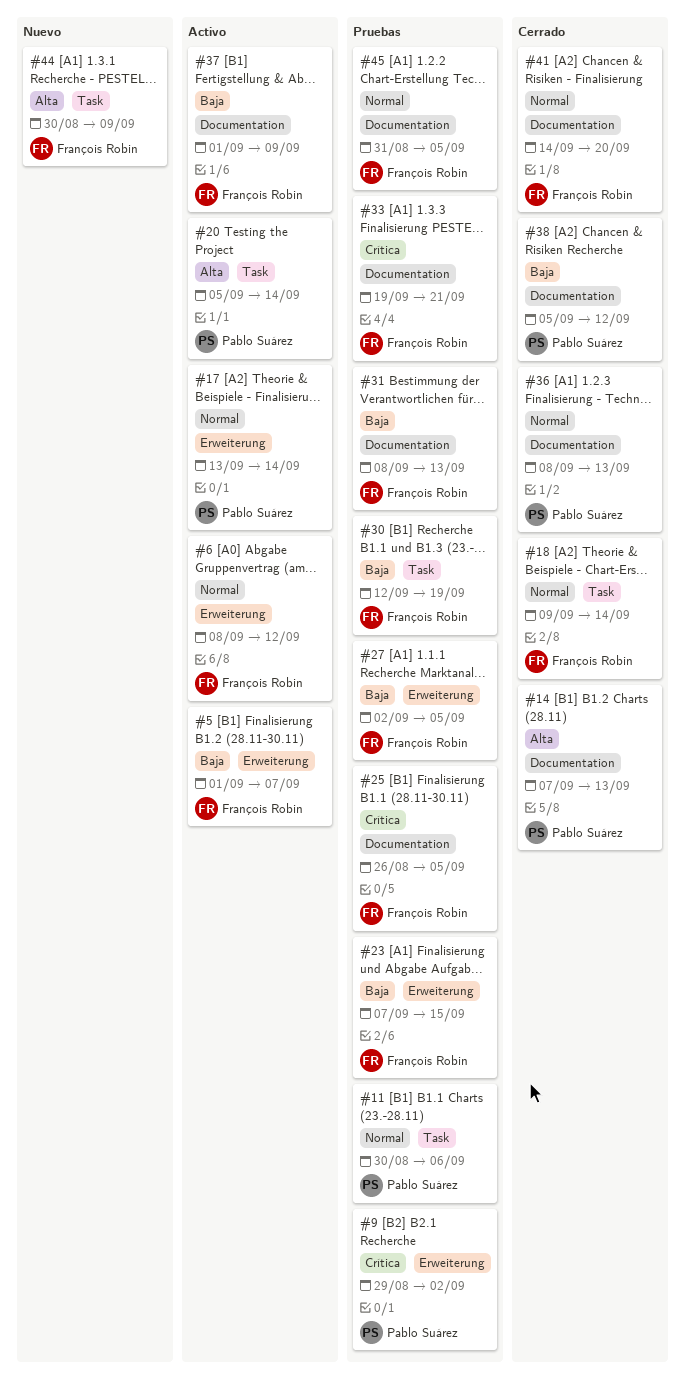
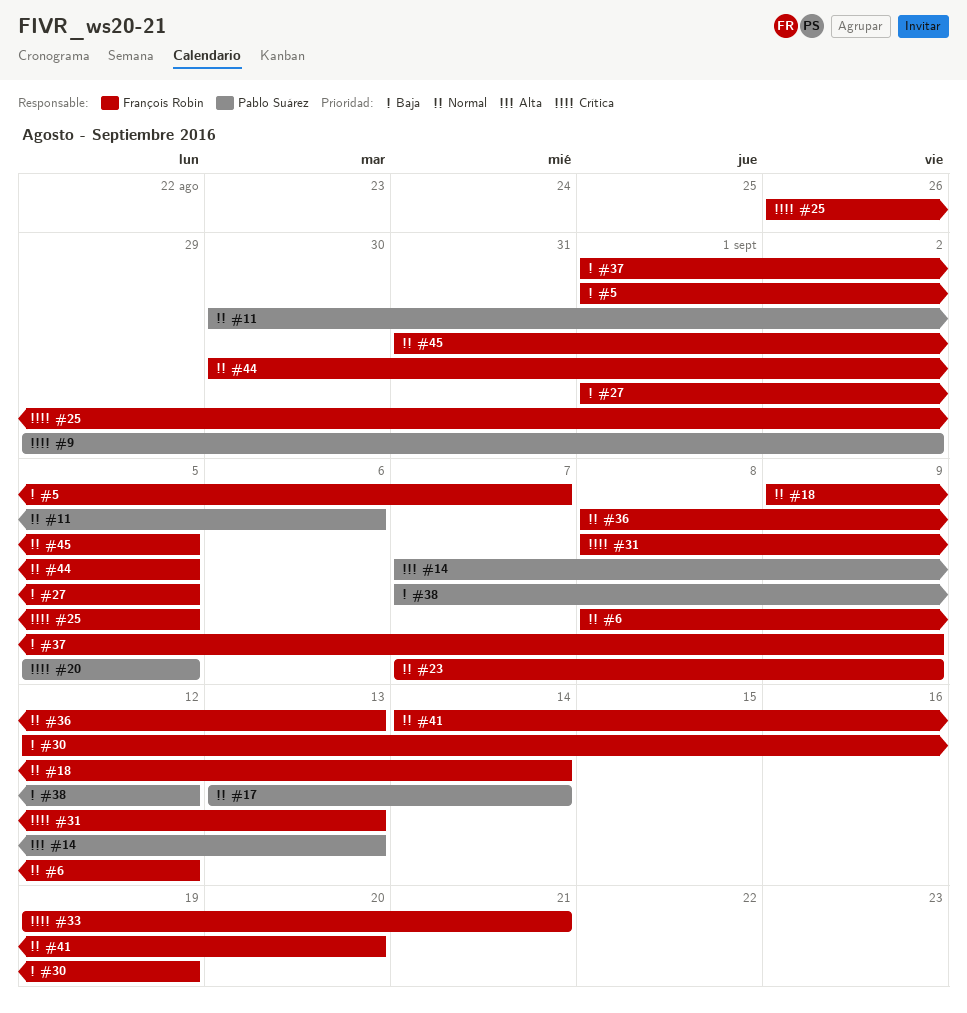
#20, priority: Alta -> Crítica
#20, due: Sep 14 -> Sep 5
#23, priority: Baja -> Normal
#23, due: Sep 15 -> Sep 9
#27, start: Sep 2 -> Sep 1
#31, priority: Baja -> Crítica
#36, owner: Pablo Suárez -> François Robin
#38, start: Sep 5 -> Sep 7
#44, priority: Alta -> Normal
#44, due: Sep 9 -> Sep 5

